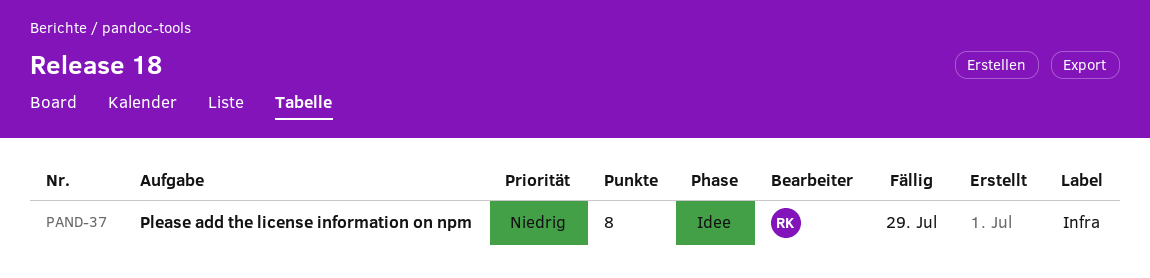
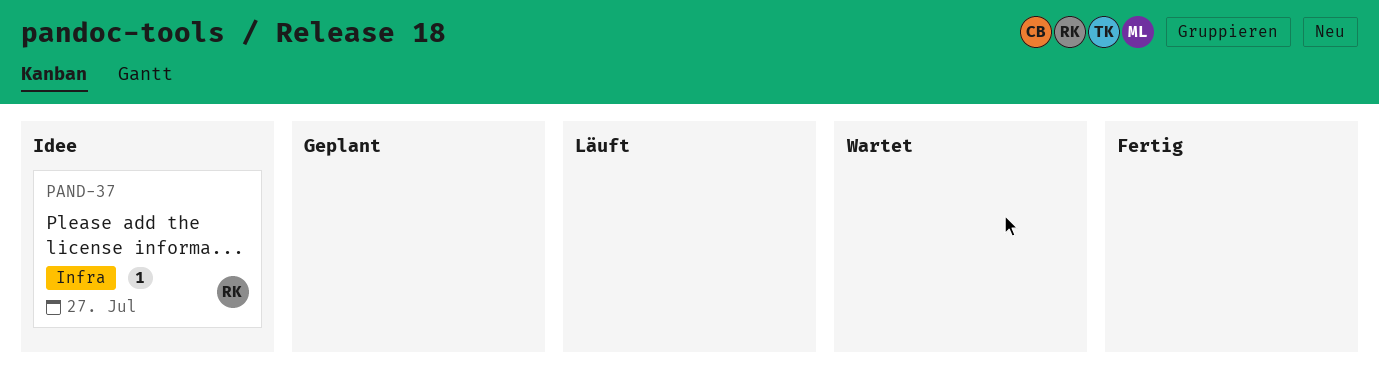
PAND-37, estimate: 8 -> 1
PAND-37, due: Jul 29 -> Jul 27

